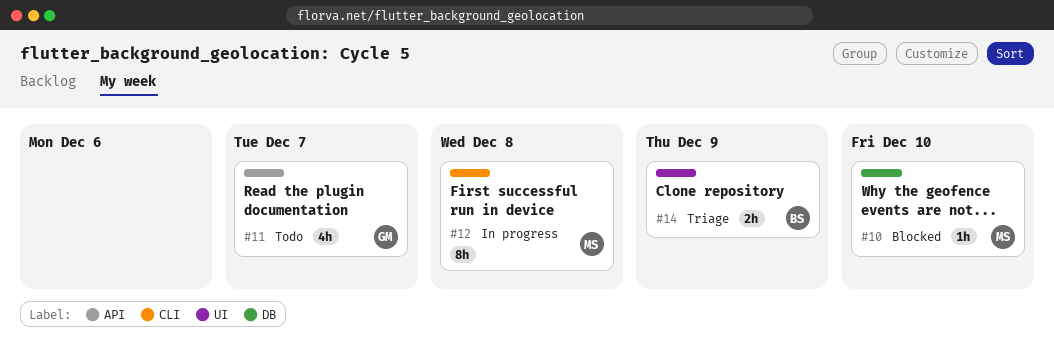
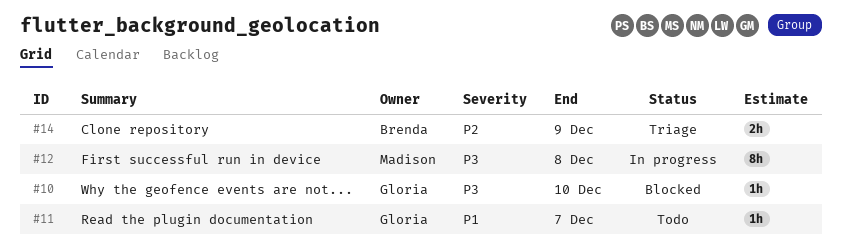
#10, owner: Madison -> Gloria
#11, estimate: 4h -> 1h

